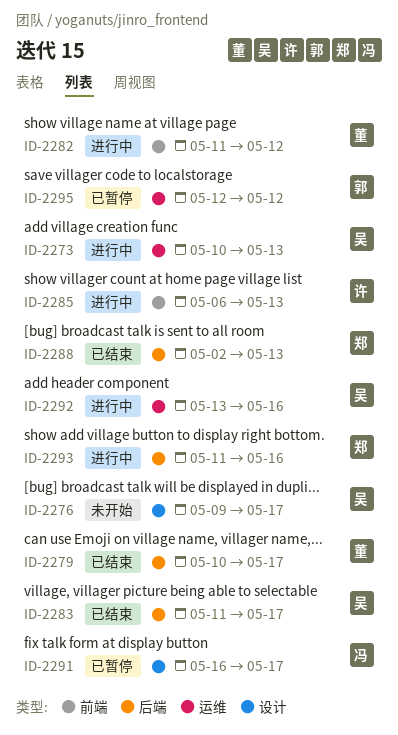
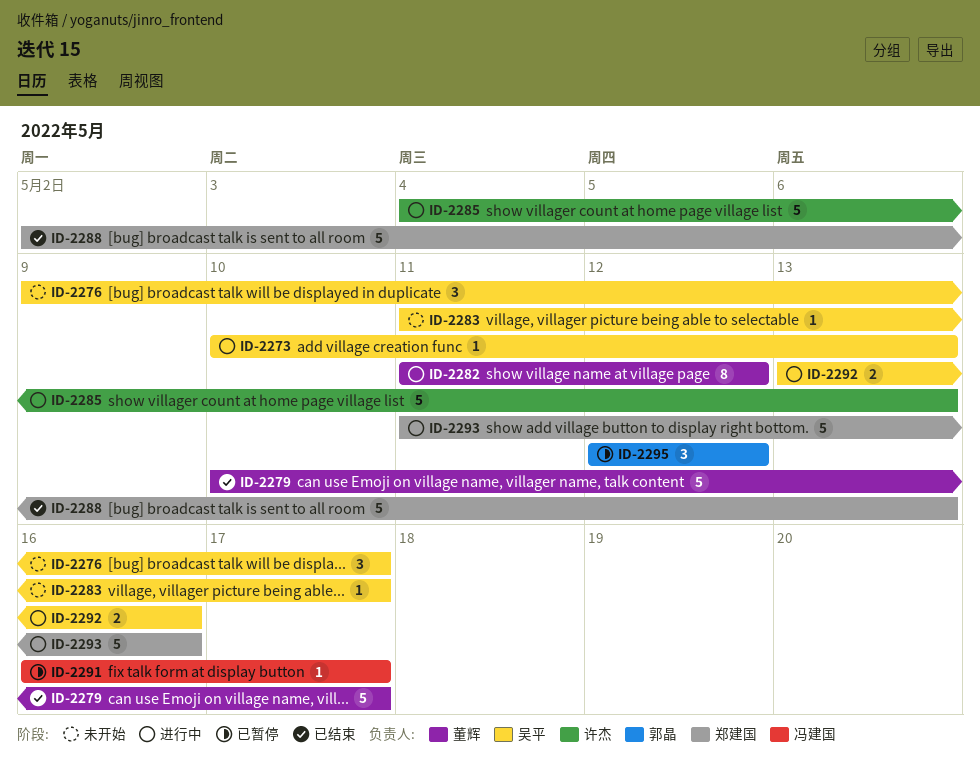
ID-2283, status: 已结束 -> 未开始
ID-2285, start: May 6 -> May 4

